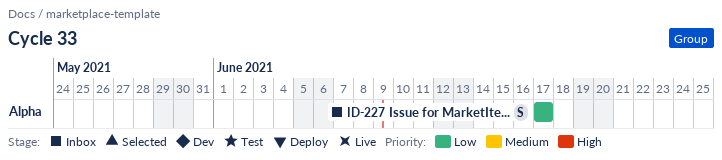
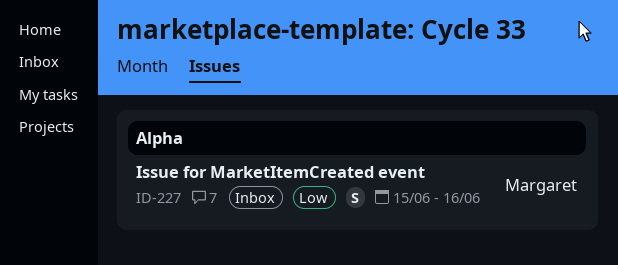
ID-227, start: Jun 17 -> Jun 15
ID-227, due: Jun 17 -> Jun 16

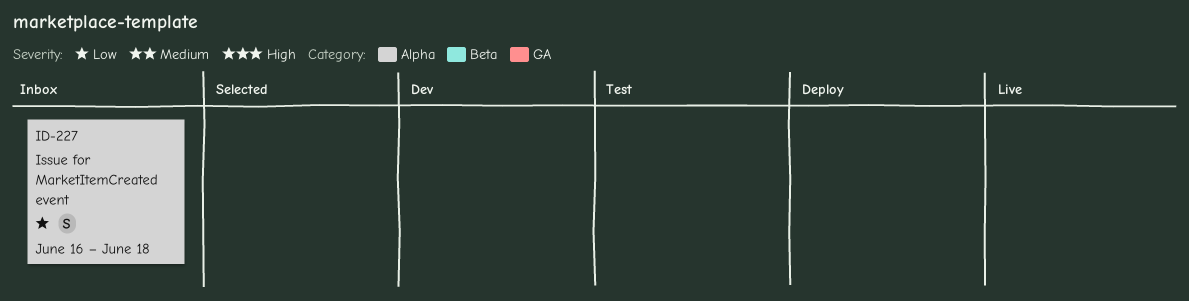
ID-227, start: Jun 15 -> Jun 16
ID-227, due: Jun 16 -> Jun 18

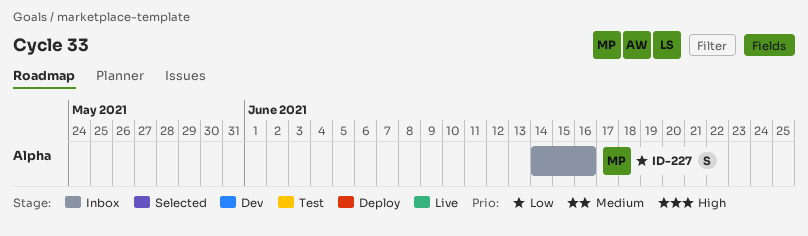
ID-227, start: Jun 16 -> Jun 14
ID-227, due: Jun 18 -> Jun 16

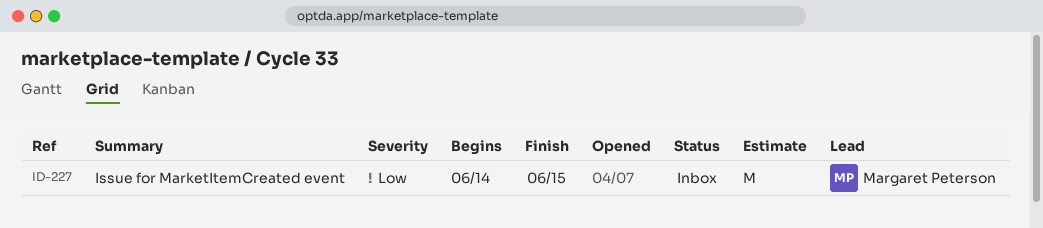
ID-227, estimate: S -> M
ID-227, due: Jun 16 -> Jun 15

